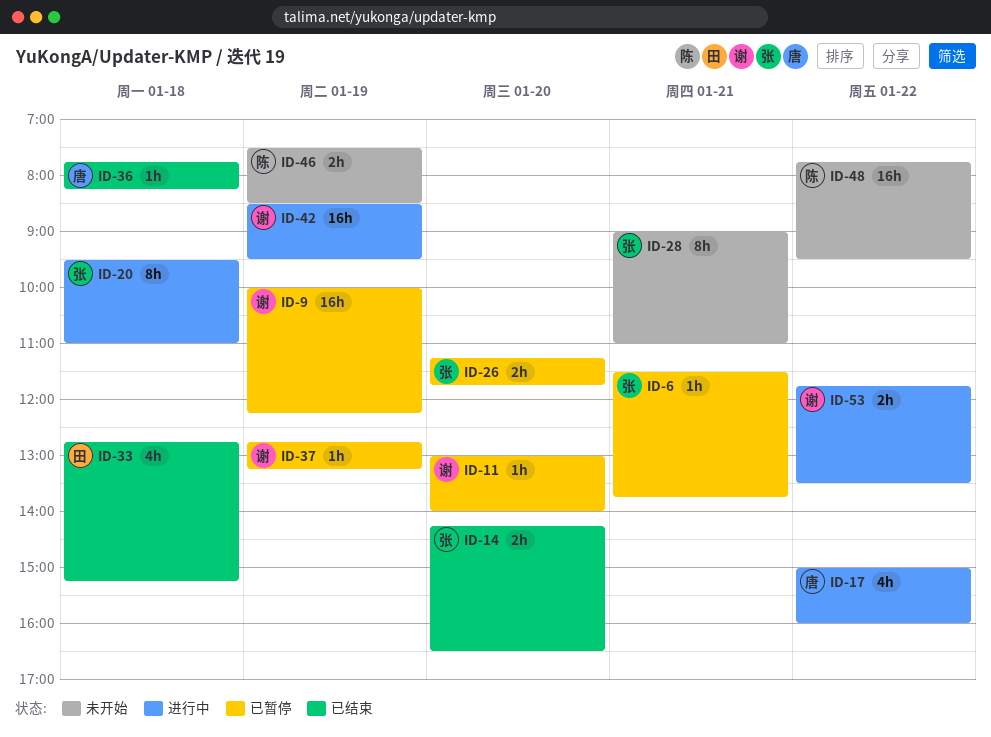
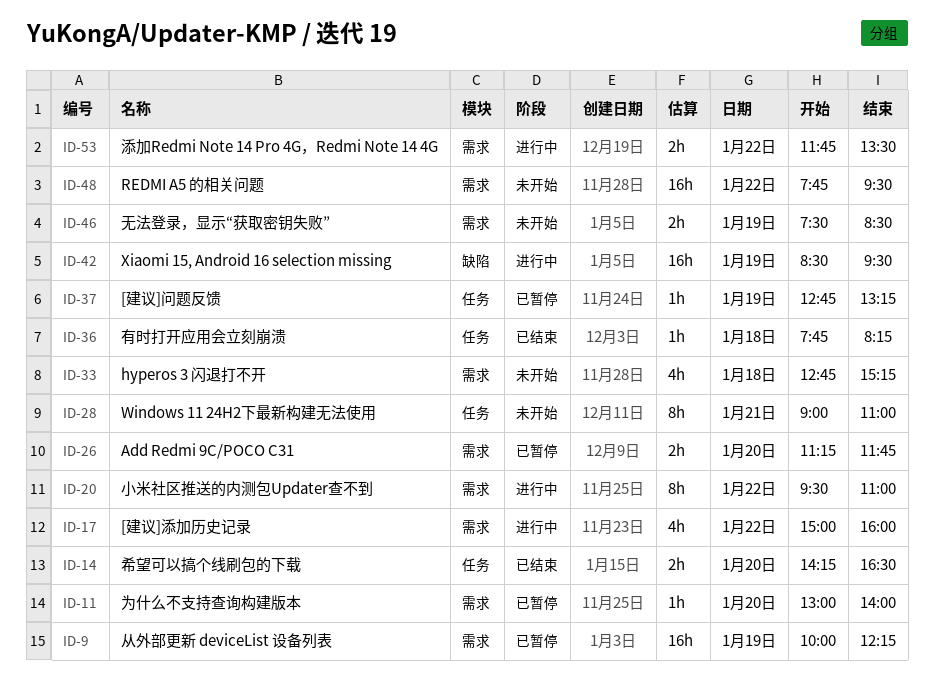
ID-6: present -> none
ID-20, day: Jan 18 -> Jan 22
ID-33, status: 已结束 -> 未开始

